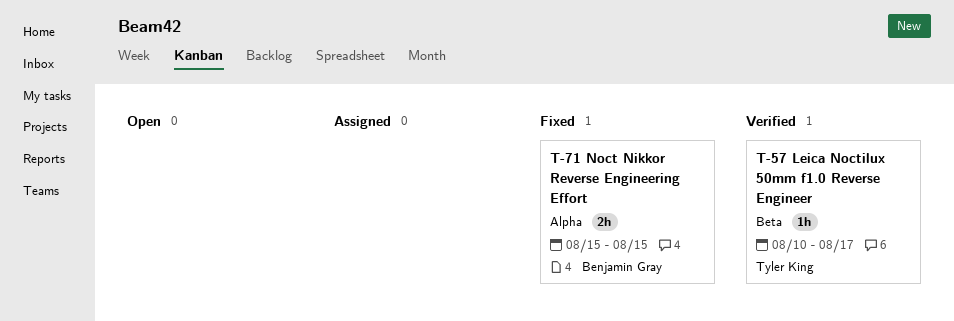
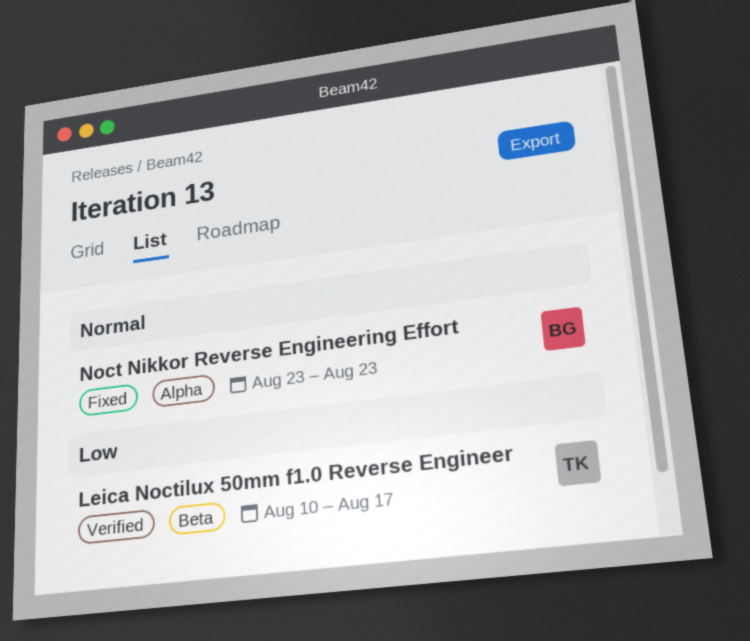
Noct Nikkor Reverse Engineering Effort, start: Aug 15 -> Aug 23
Noct Nikkor Reverse Engineering Effort, due: Aug 15 -> Aug 23

